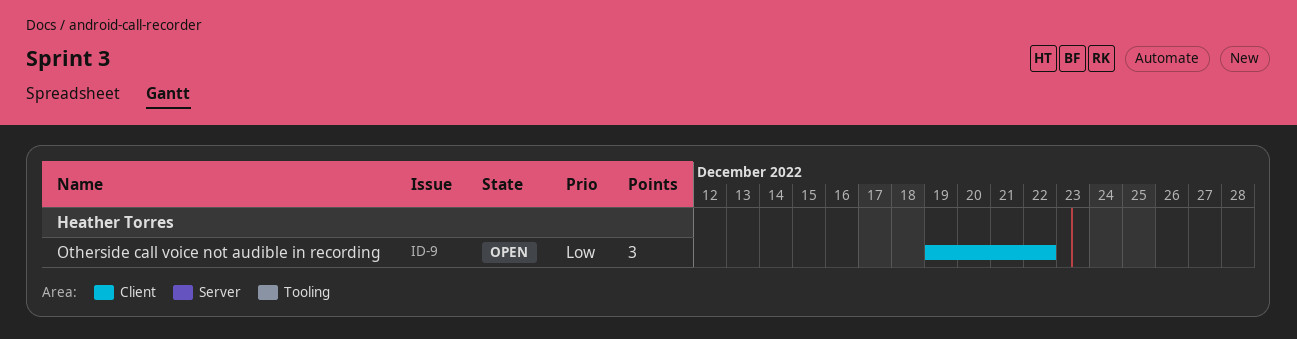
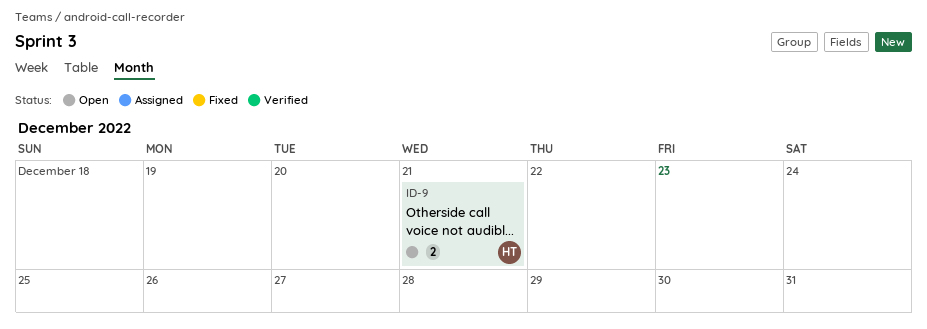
ID-9, estimate: 3 -> 2
ID-9, due: Dec 22 -> Dec 21

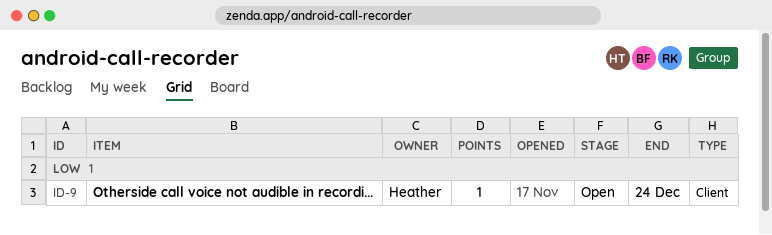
ID-9, estimate: 2 -> 1
ID-9, due: Dec 21 -> Dec 24

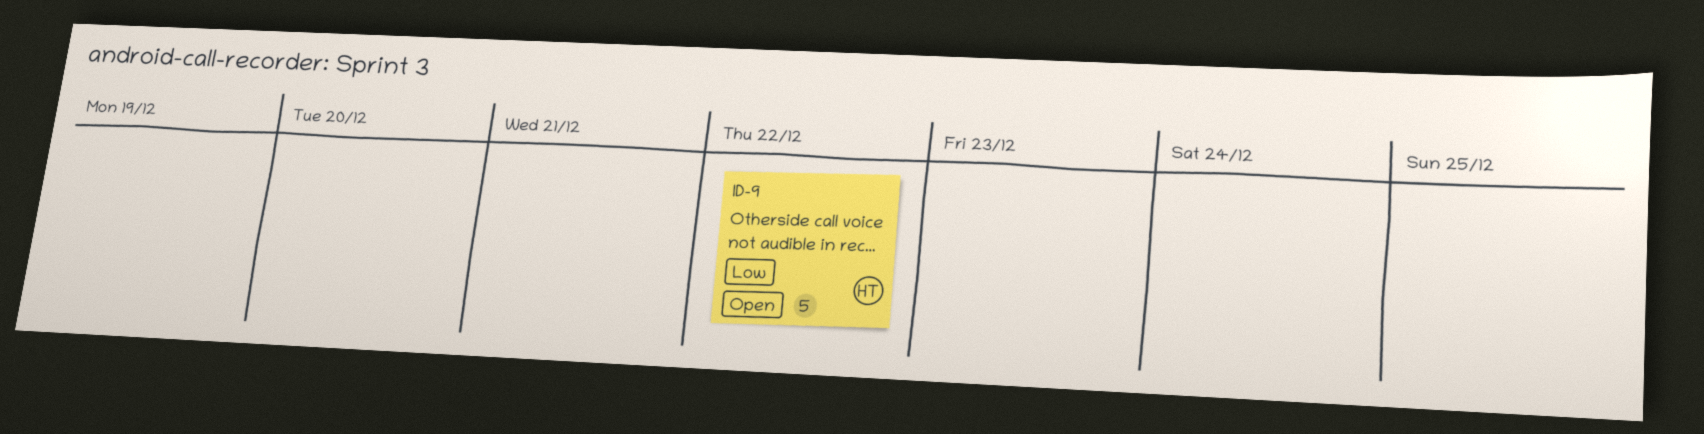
ID-9, estimate: 1 -> 5
ID-9, due: Dec 24 -> Dec 22

